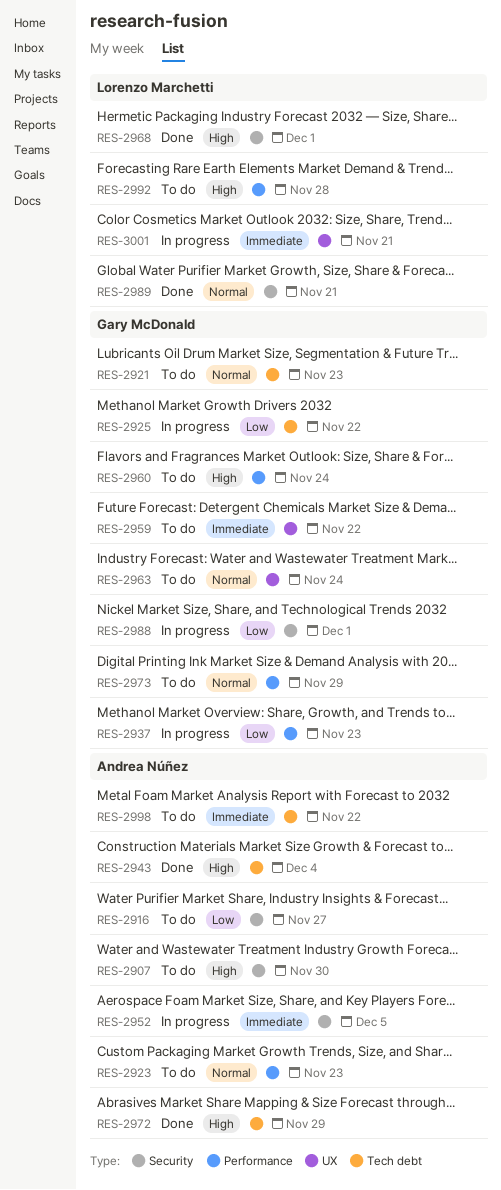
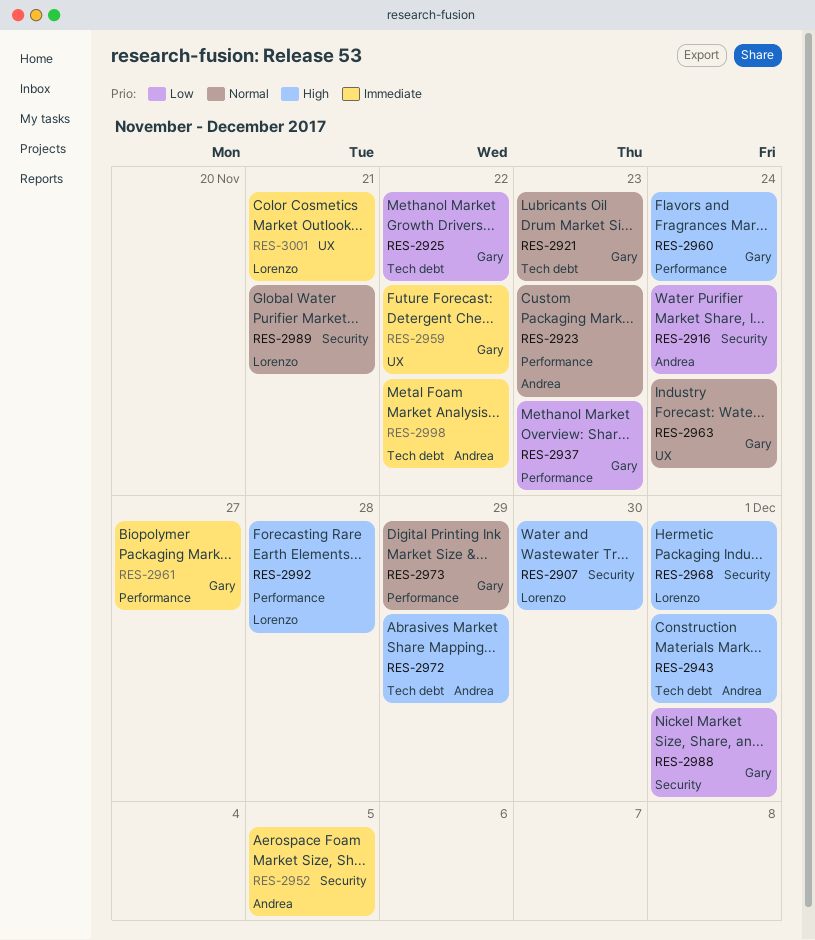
RES-2907, owner: Andrea Núñez -> Lorenzo Marchetti
RES-2916, due: Nov 27 -> Nov 24
RES-2943, due: Dec 4 -> Dec 1
RES-2961: none -> present

